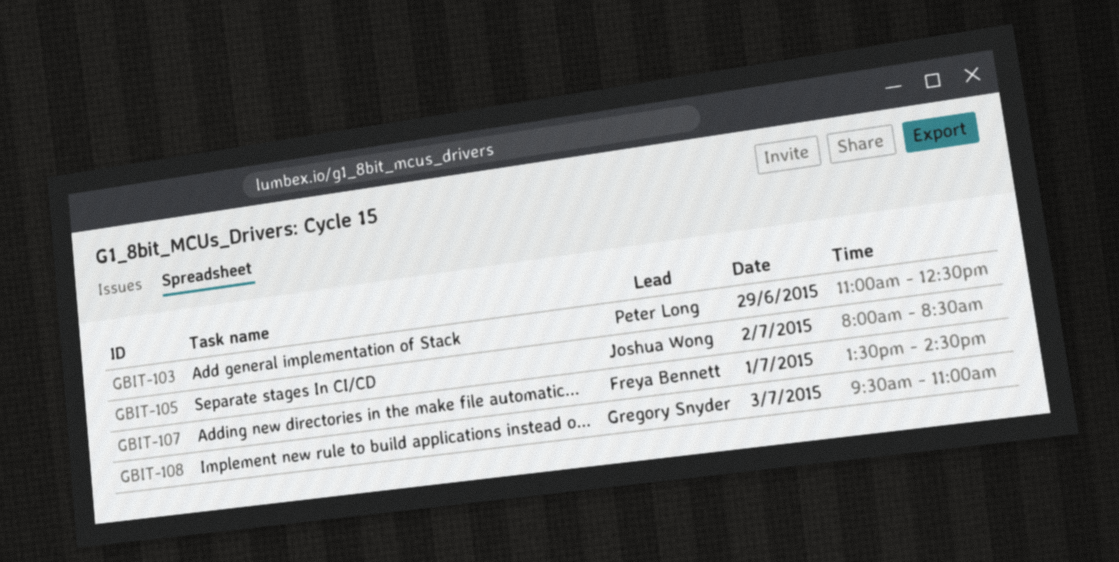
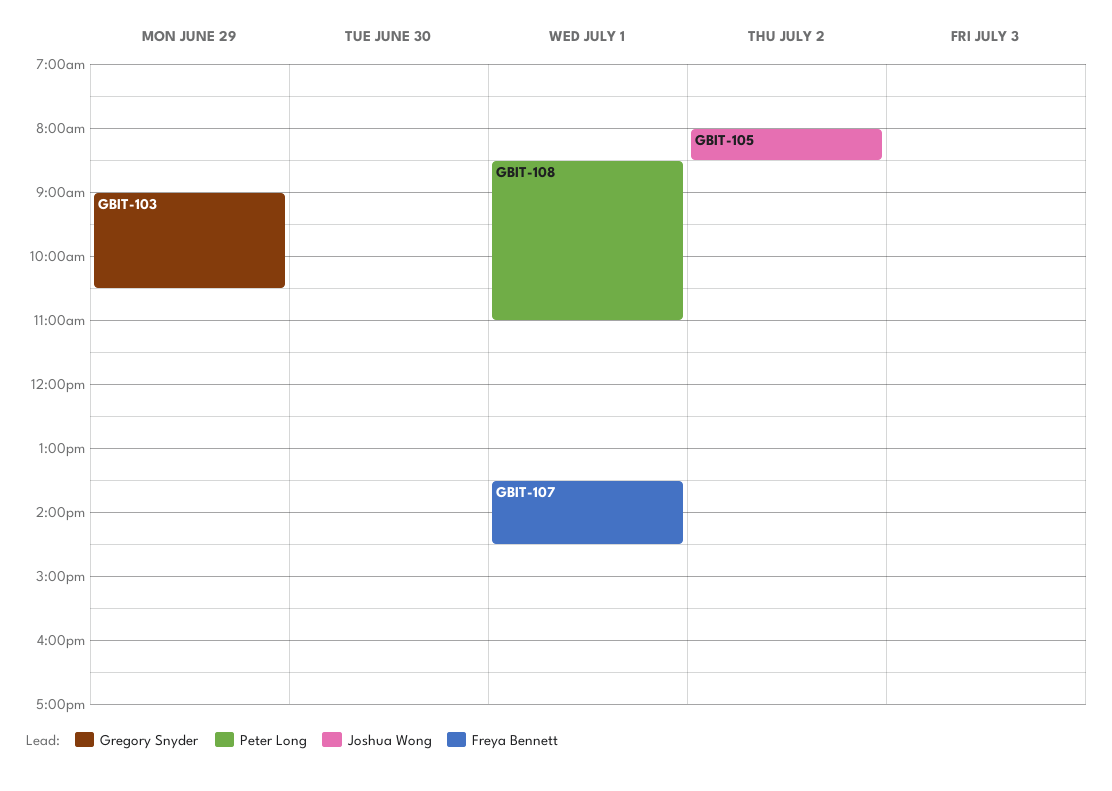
GBIT-103, owner: Peter Long -> Gregory Snyder
GBIT-103, begins: 11:00 -> 09:00
GBIT-103, ends: 12:30 -> 10:30
GBIT-108, owner: Gregory Snyder -> Peter Long
GBIT-108, day: Jul 3 -> Jul 1
GBIT-108, begins: 09:30 -> 08:30

